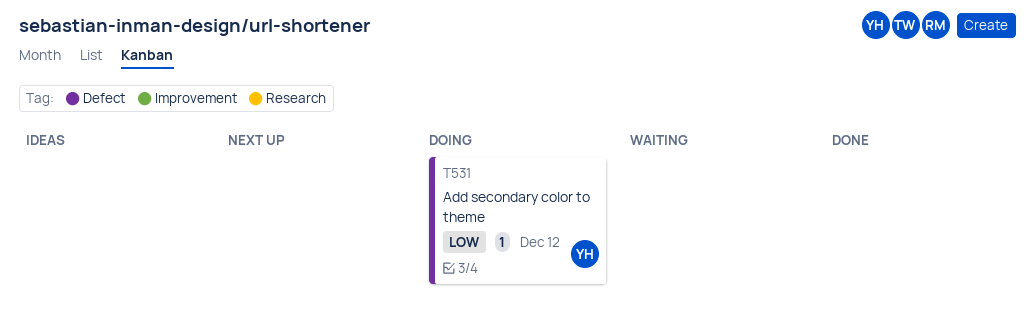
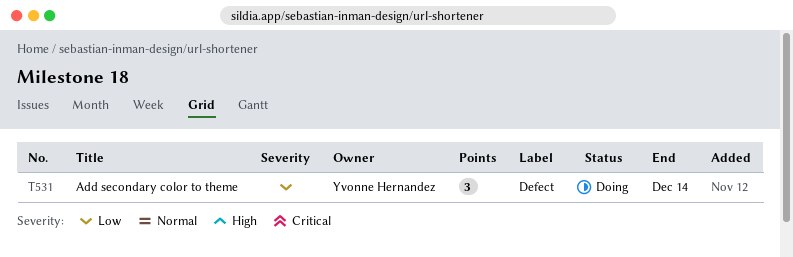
T531, estimate: 1 -> 3
T531, due: Dec 12 -> Dec 14

